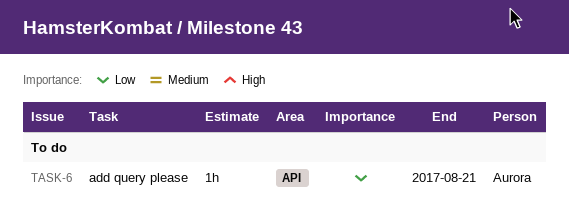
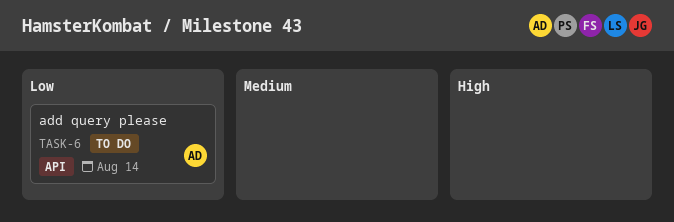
TASK-6, due: Aug 21 -> Aug 14

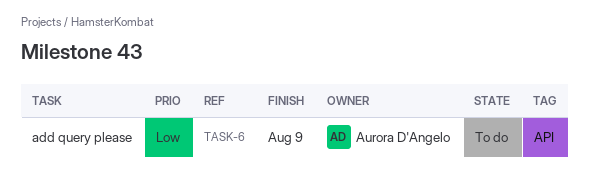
TASK-6, due: Aug 14 -> Aug 9

